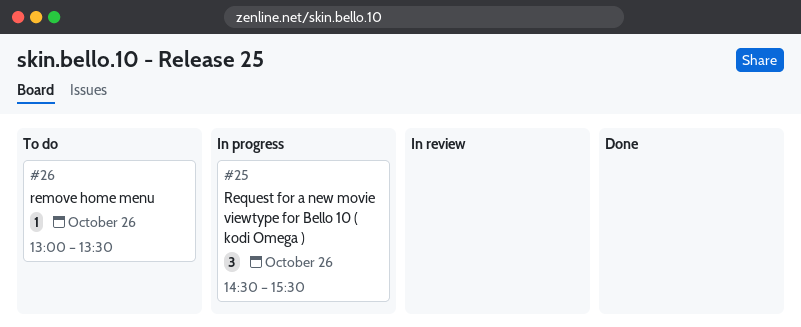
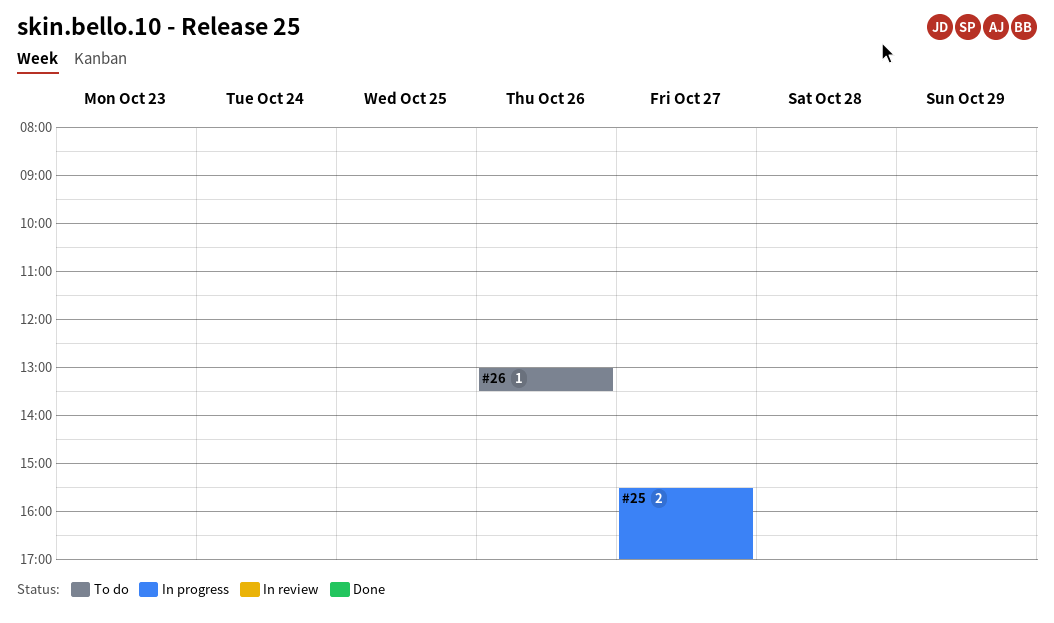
#25, estimate: 3 -> 2
#25, day: Oct 26 -> Oct 27
#25, begins: 14:30 -> 15:30
#25, ends: 15:30 -> 17:00

